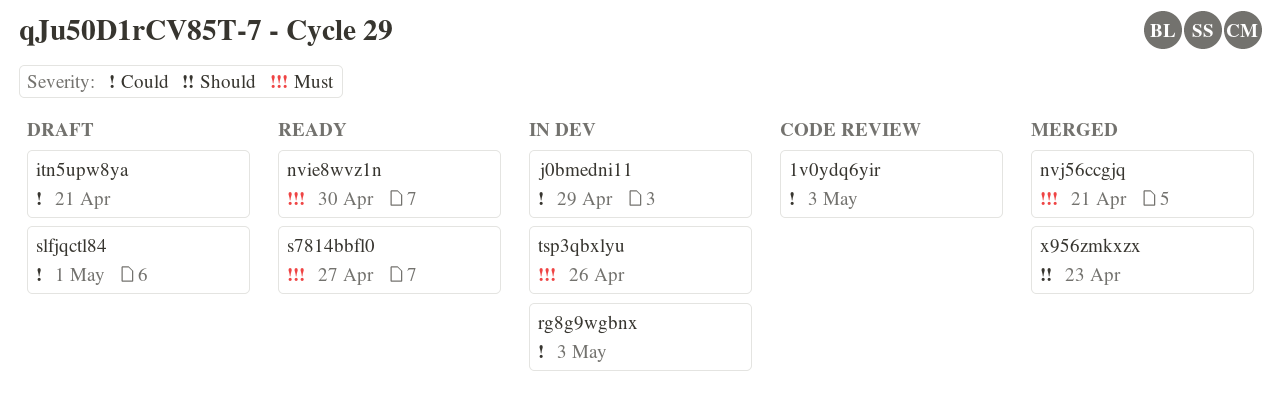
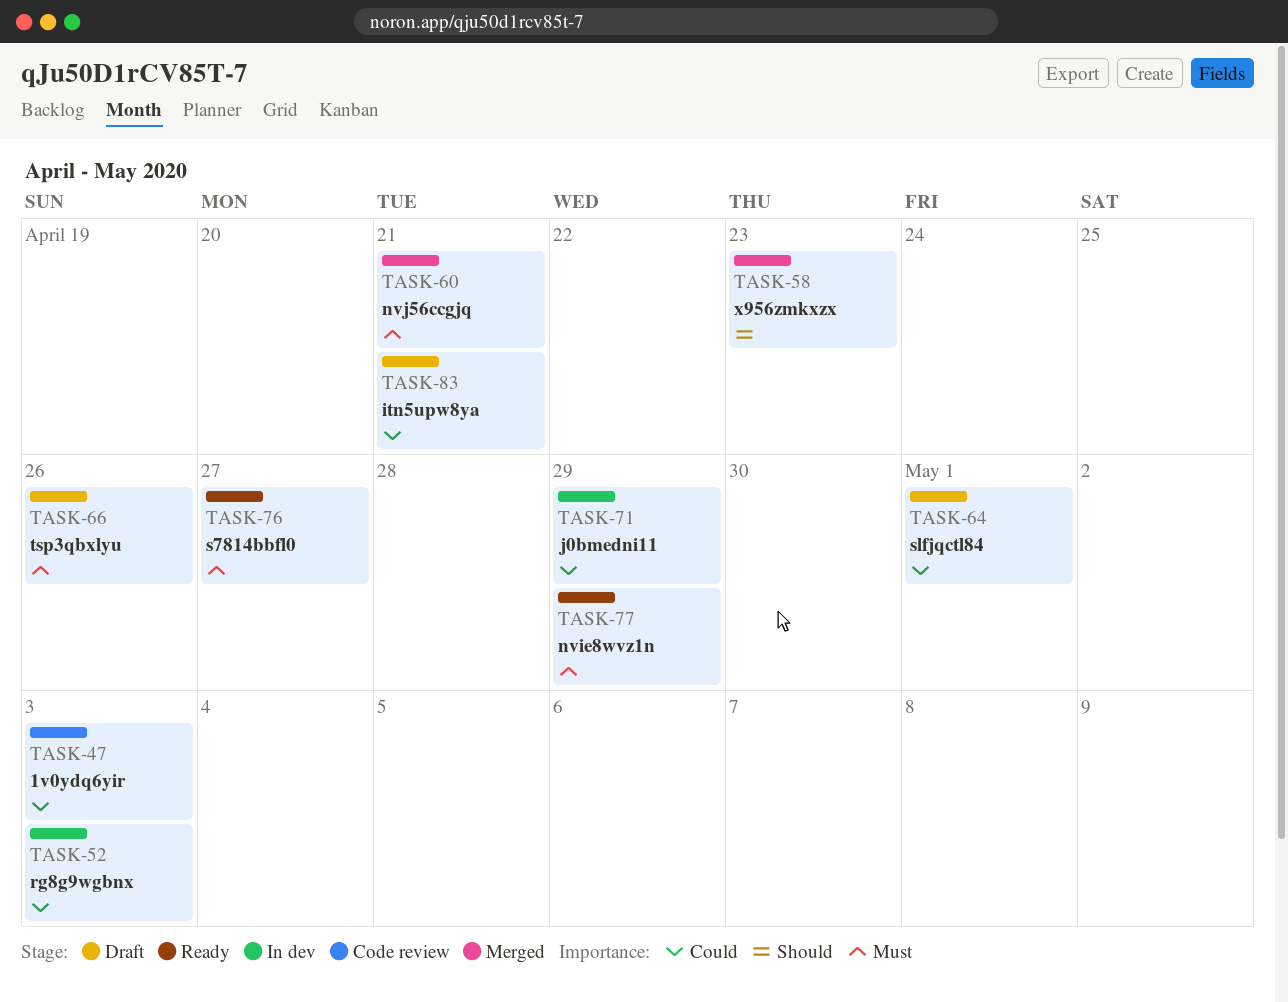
nvie8wvz1n, due: Apr 30 -> Apr 29
tsp3qbxlyu, status: In dev -> Draft

